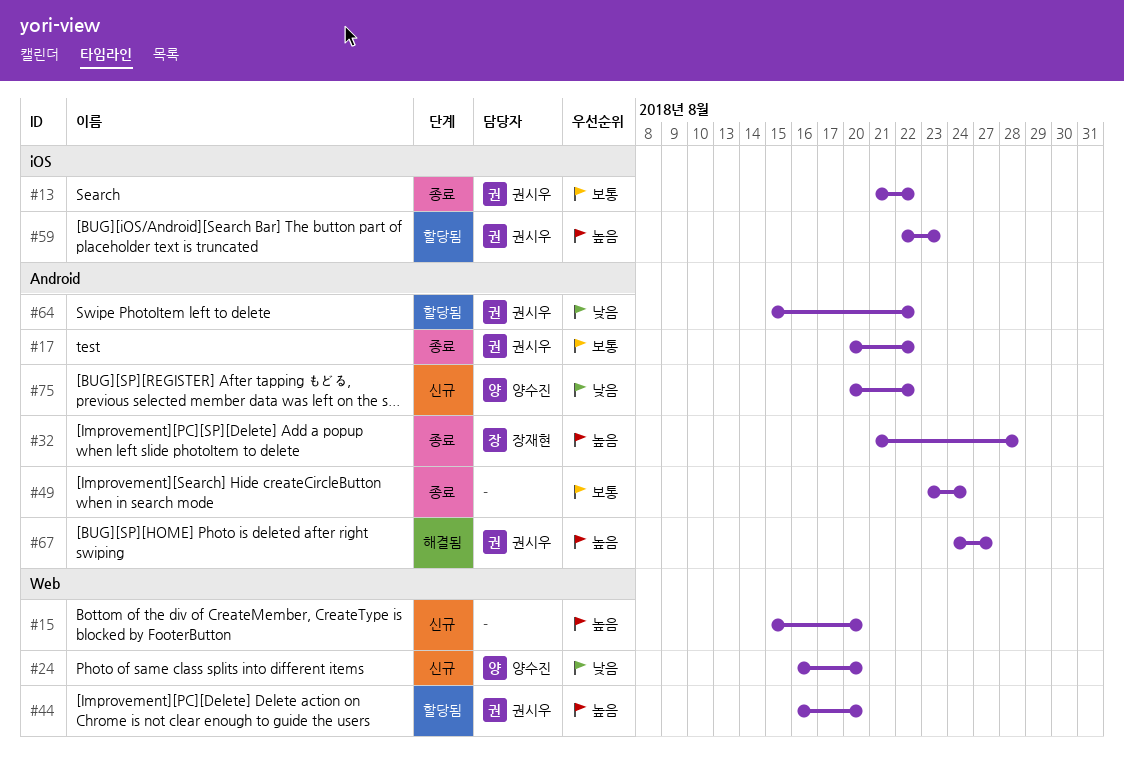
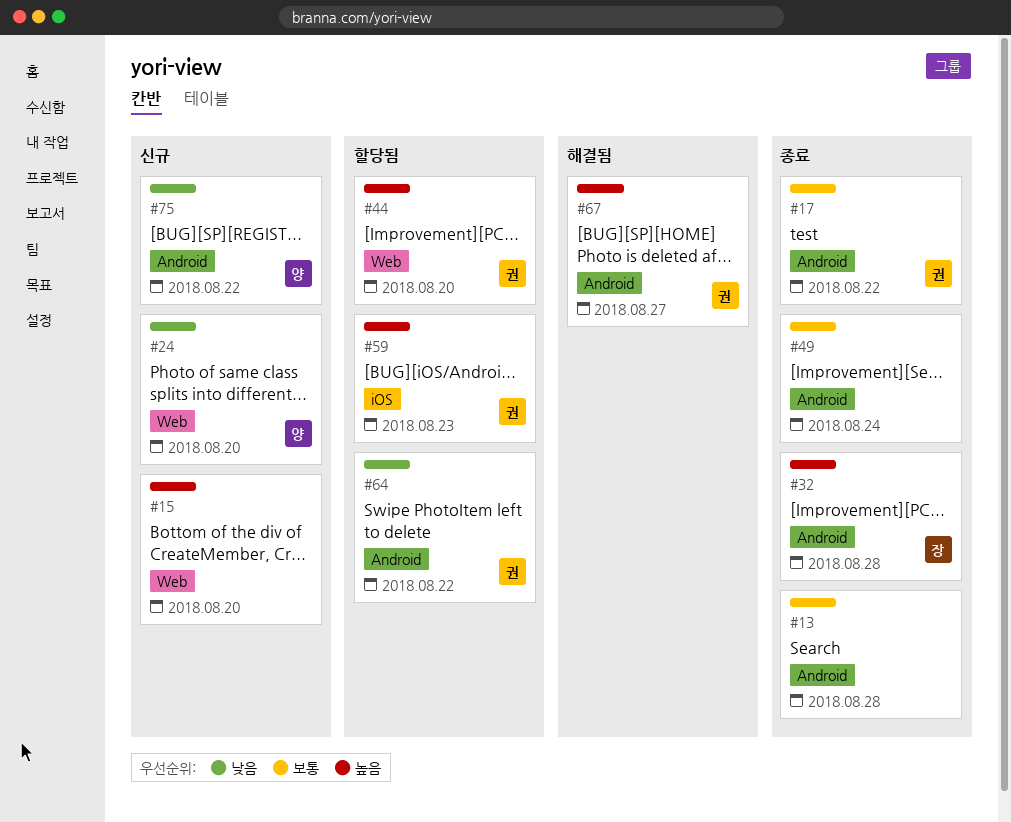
#13, owner: 권시우 -> none
#13, label: iOS -> Android
#13, due: Aug 22 -> Aug 28

